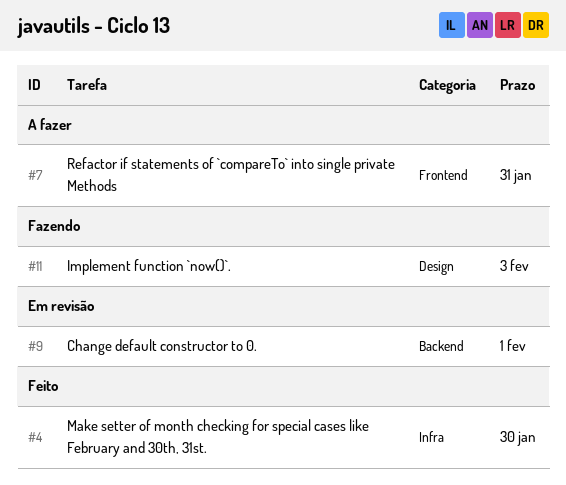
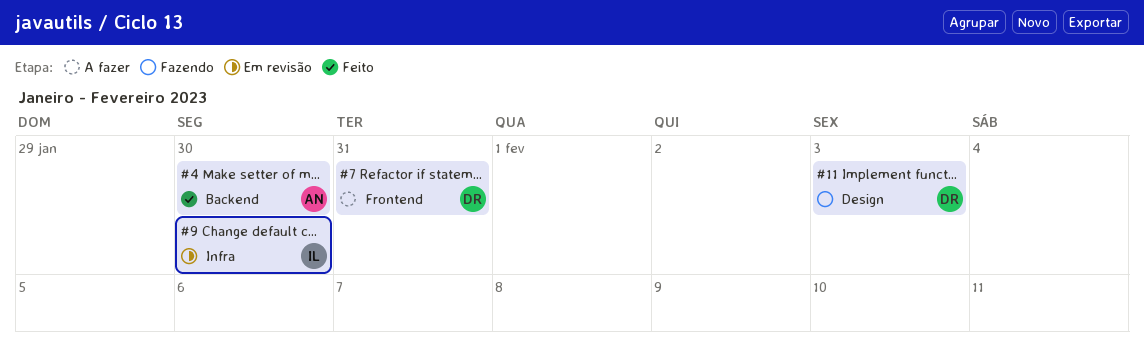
#4, label: Infra -> Backend
#9, label: Backend -> Infra
#9, due: Feb 1 -> Jan 30

